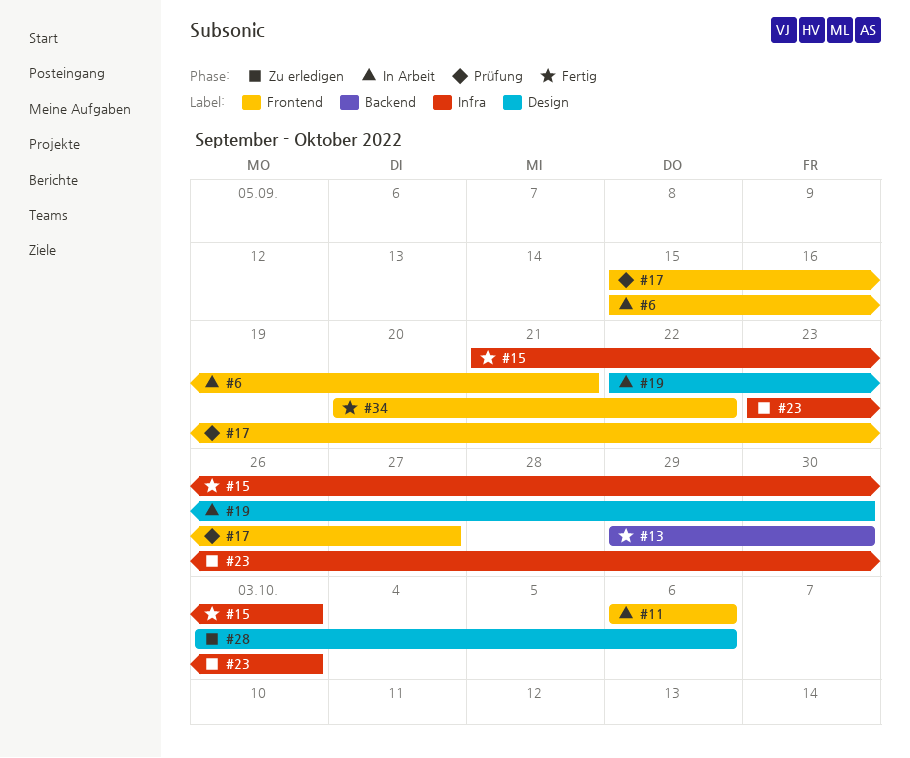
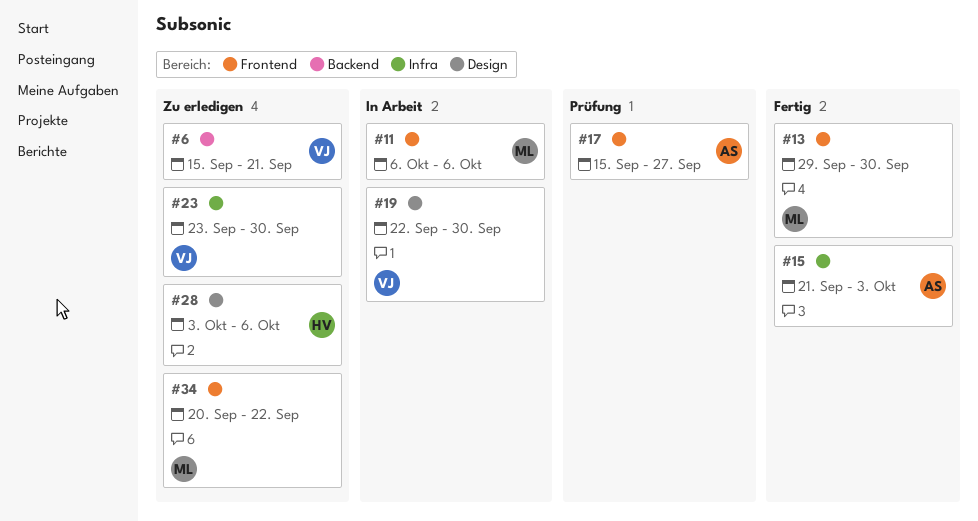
#6, status: In Arbeit -> Zu erledigen
#6, label: Frontend -> Backend
#13, label: Backend -> Frontend
#23, due: Oct 3 -> Sep 30
#34, status: Fertig -> Zu erledigen

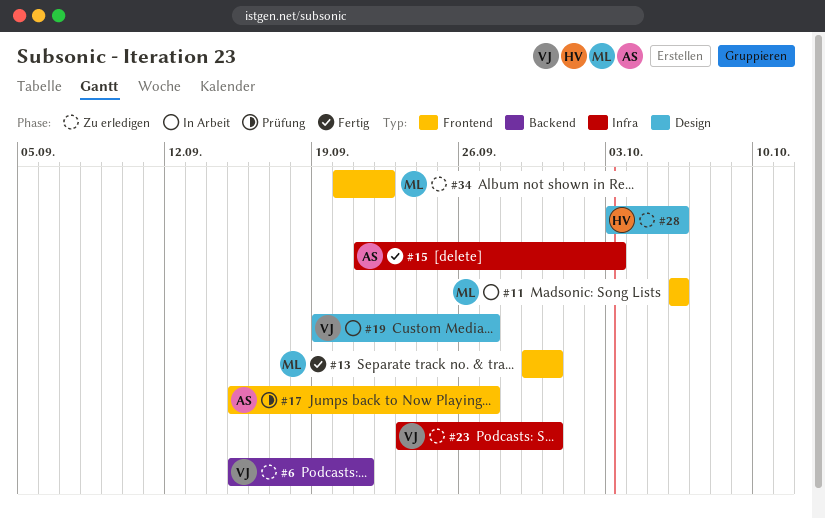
#19, start: Sep 22 -> Sep 19
#19, due: Sep 30 -> Sep 27

